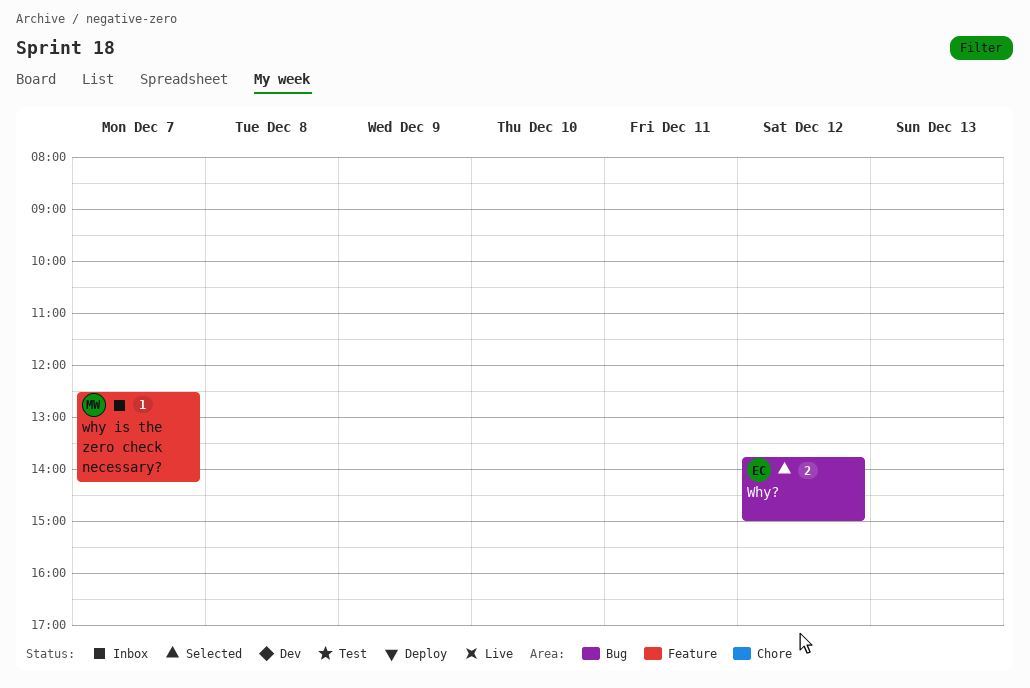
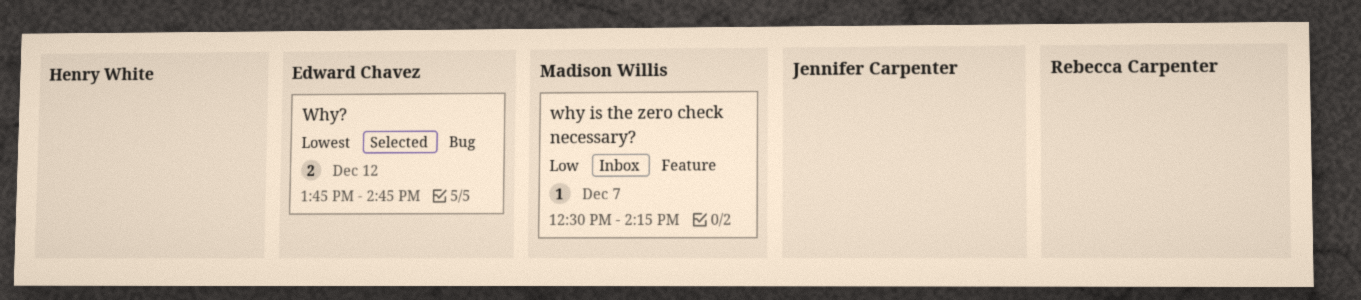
Why?, ends: 15:00 -> 14:45

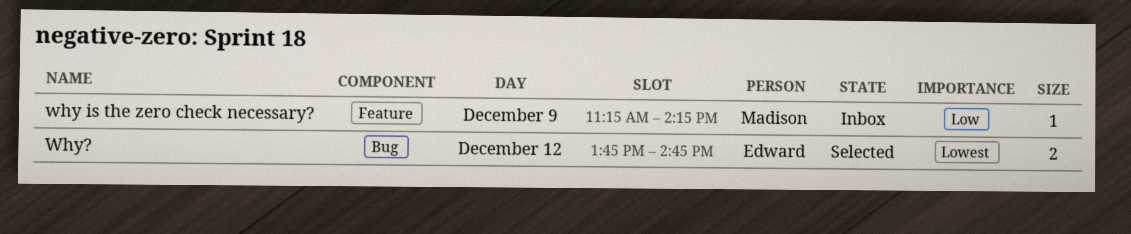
why is the zero check necessary?, day: Dec 7 -> Dec 9
why is the zero check necessary?, begins: 12:30 -> 11:15

